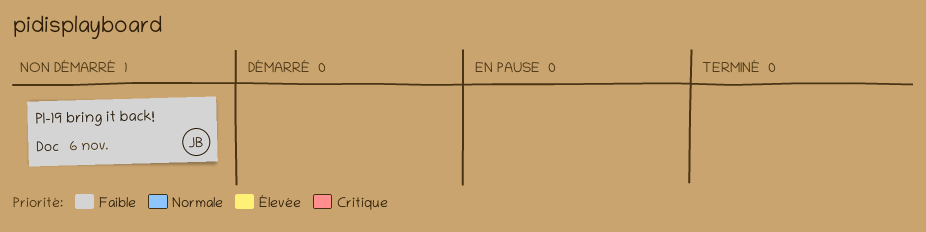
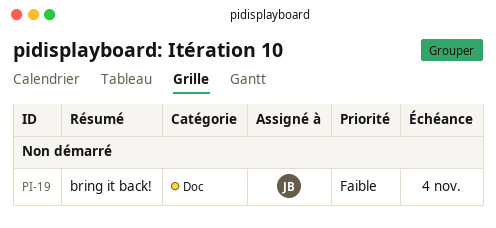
PI-19, due: Nov 6 -> Nov 4

